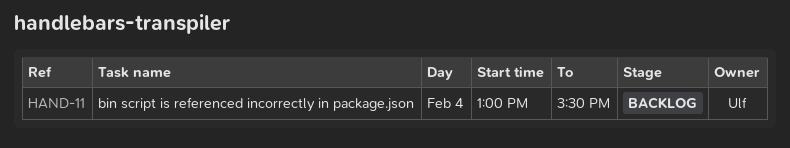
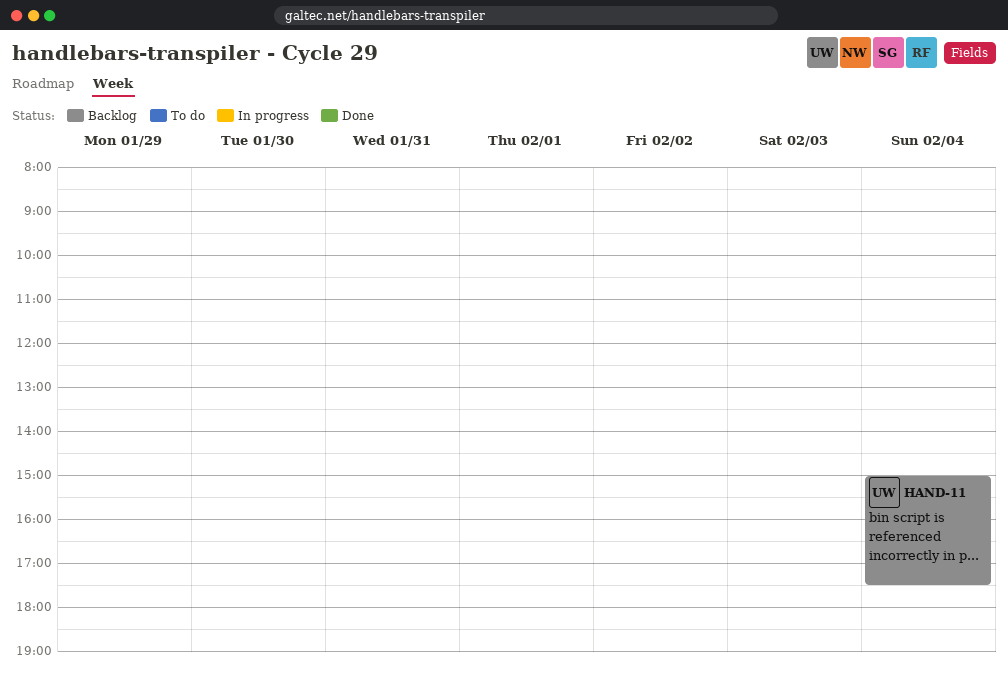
HAND-11, begins: 13:00 -> 15:00
HAND-11, ends: 15:30 -> 17:30

